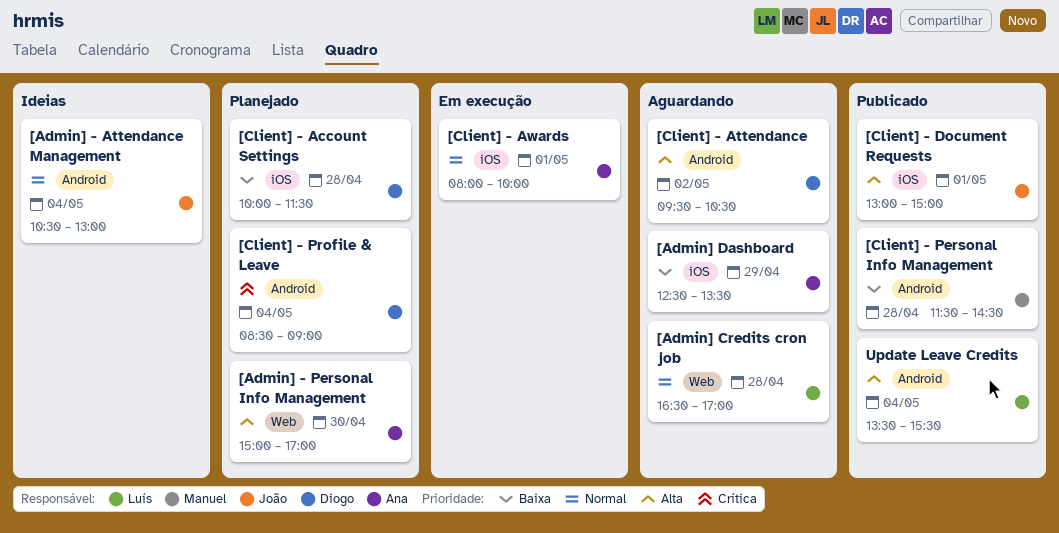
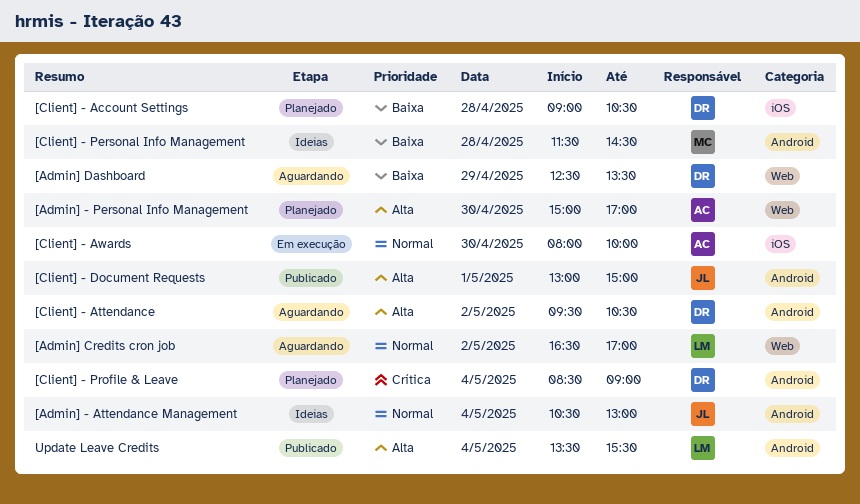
[Admin] Credits cron job, day: Apr 28 -> May 2
[Admin] Dashboard, owner: Ana -> Diogo
[Admin] Dashboard, label: iOS -> Web
[Client] - Account Settings, begins: 10:00 -> 09:00
[Client] - Account Settings, ends: 11:30 -> 10:30
[Client] - Awards, day: May 1 -> Apr 30
[Client] - Document Requests, label: iOS -> Android
[Client] - Personal Info Management, status: Publicado -> Ideias

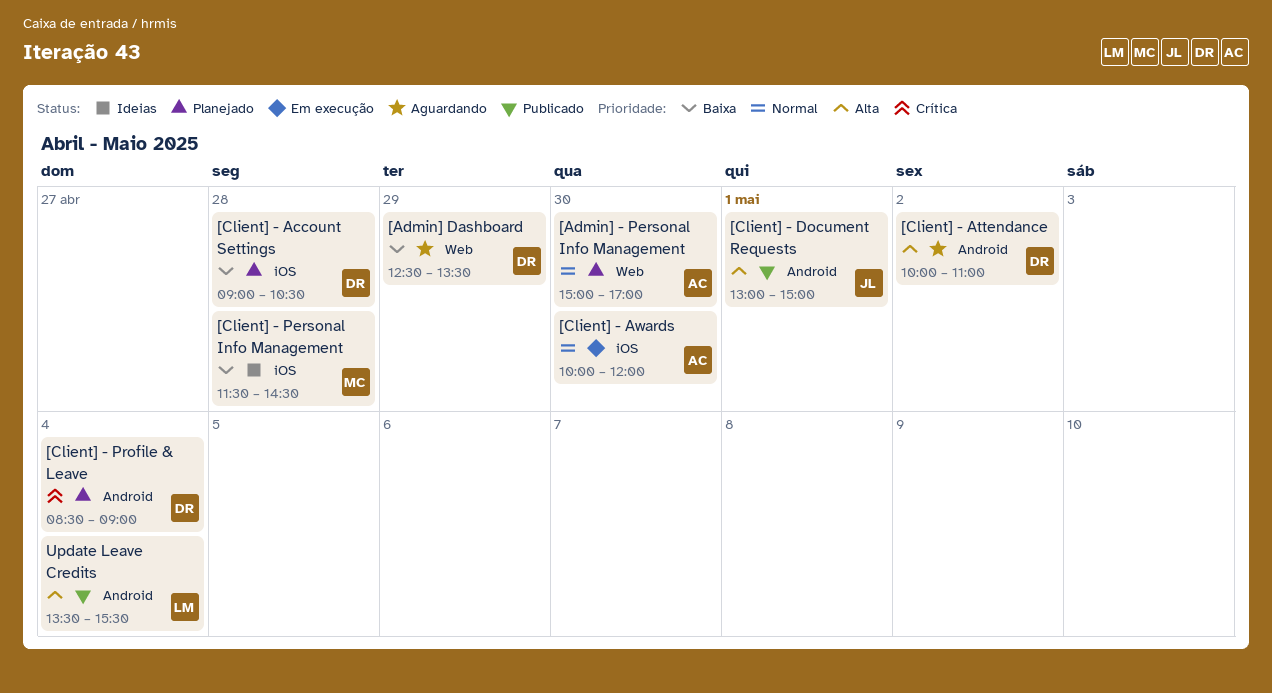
[Admin] - Attendance Management: present -> none
[Admin] - Personal Info Management, priority: Alta -> Normal
[Admin] Credits cron job: present -> none
[Client] - Attendance, begins: 09:30 -> 10:00
[Client] - Attendance, ends: 10:30 -> 11:00
[Client] - Awards, begins: 08:00 -> 10:00
[Client] - Awards, ends: 10:00 -> 12:00
[Client] - Personal Info Management, label: Android -> iOS

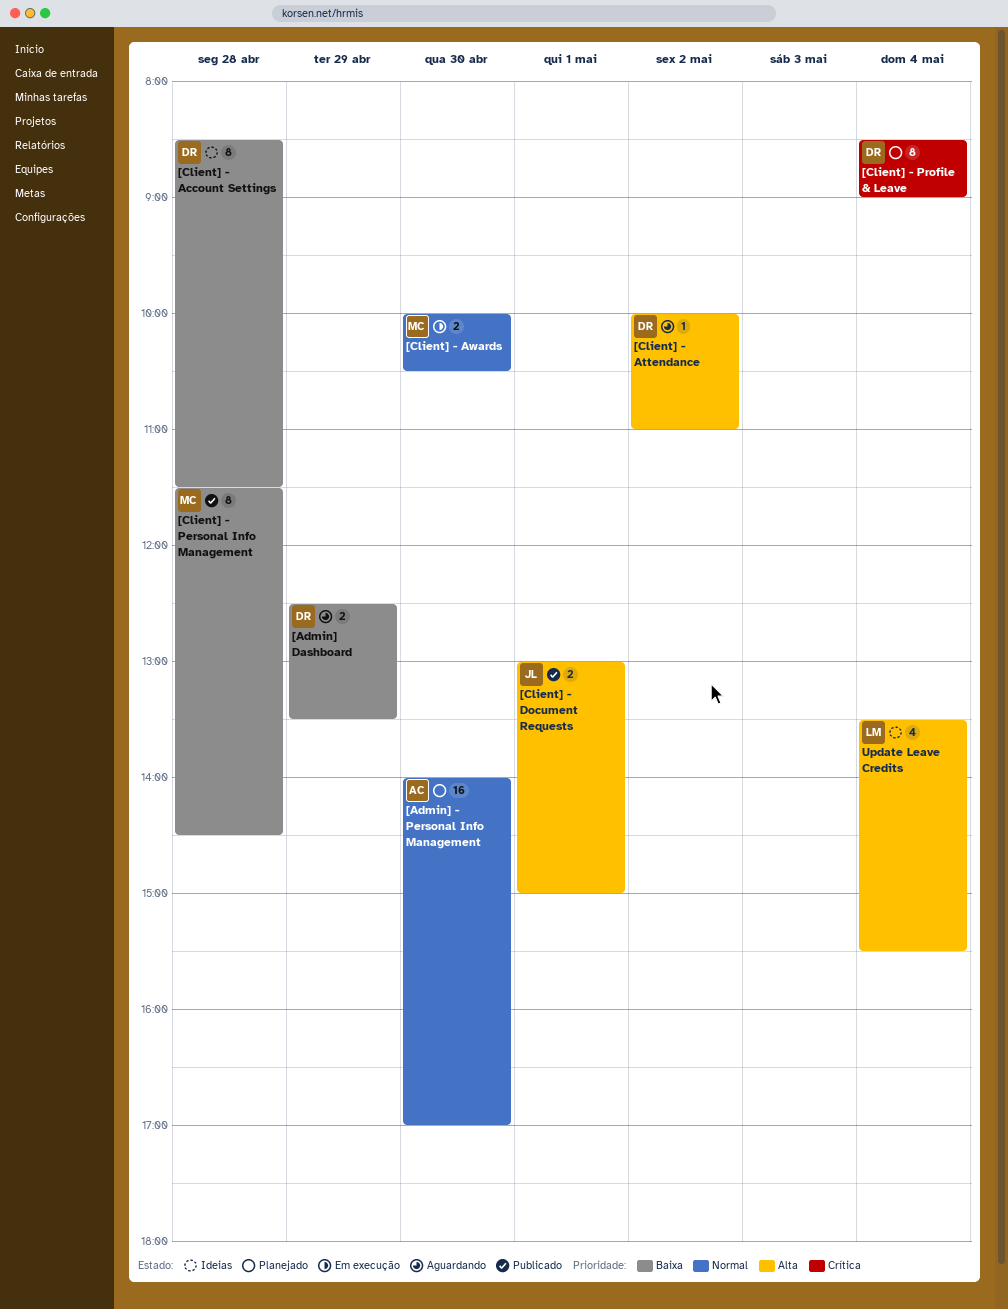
[Admin] - Personal Info Management, begins: 15:00 -> 14:00
[Client] - Account Settings, status: Planejado -> Ideias
[Client] - Account Settings, begins: 09:00 -> 08:30
[Client] - Account Settings, ends: 10:30 -> 11:30
[Client] - Awards, owner: AC -> MC
[Client] - Awards, ends: 12:00 -> 10:30
[Client] - Personal Info Management, status: Ideias -> Publicado
Update Leave Credits, status: Publicado -> Ideias

